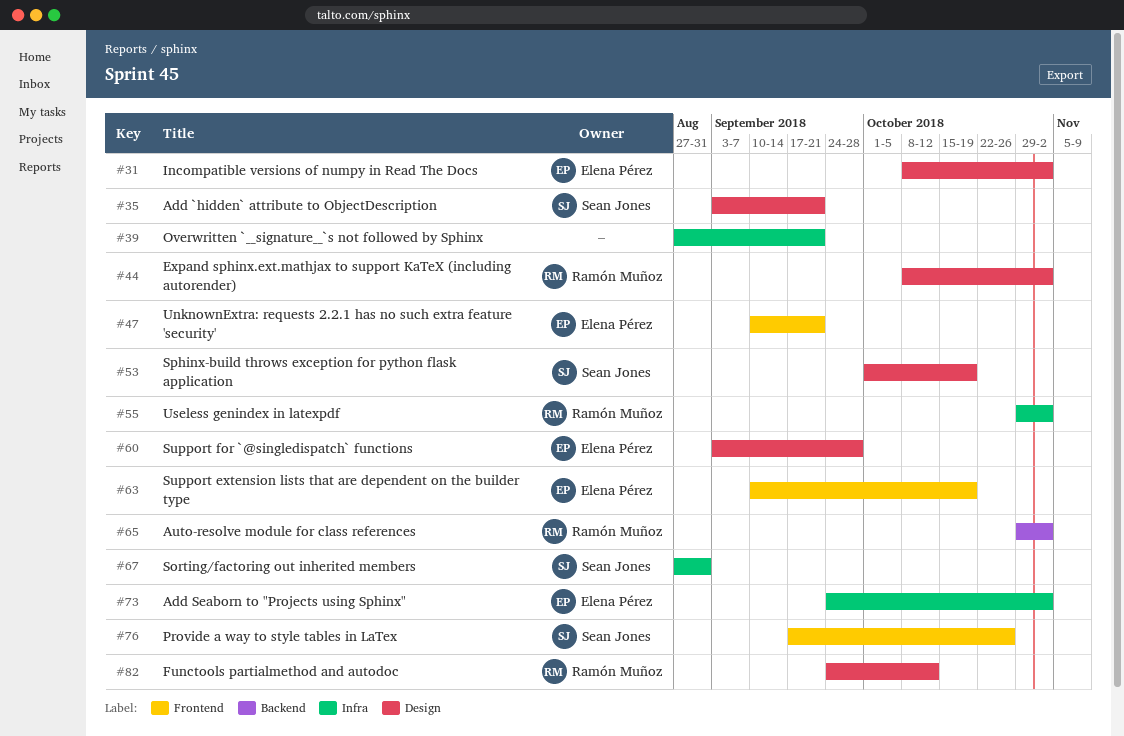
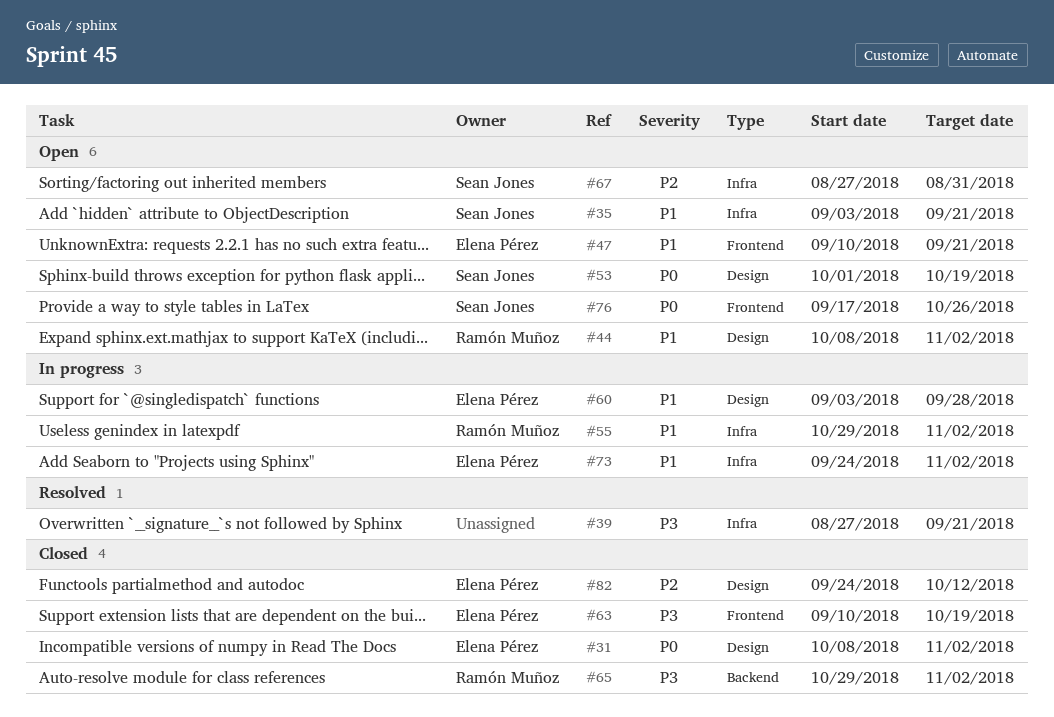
#35, label: Design -> Infra
#82, owner: Ramón Muñoz -> Elena Pérez

